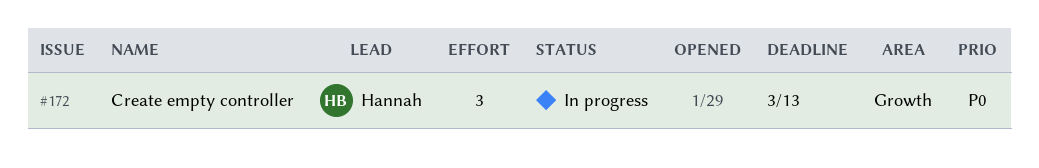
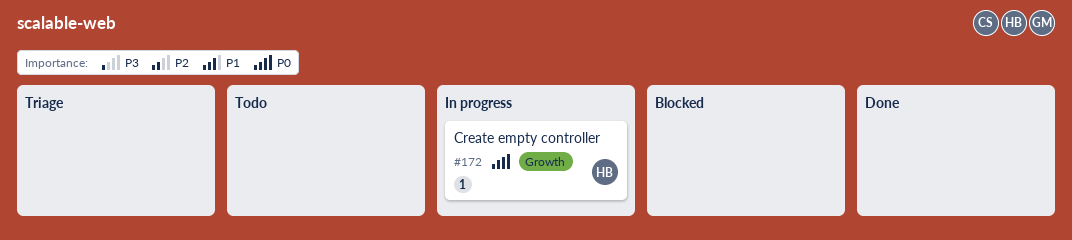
#172, estimate: 3 -> 1

